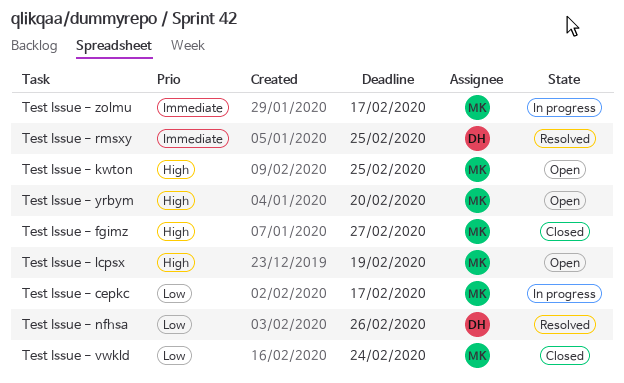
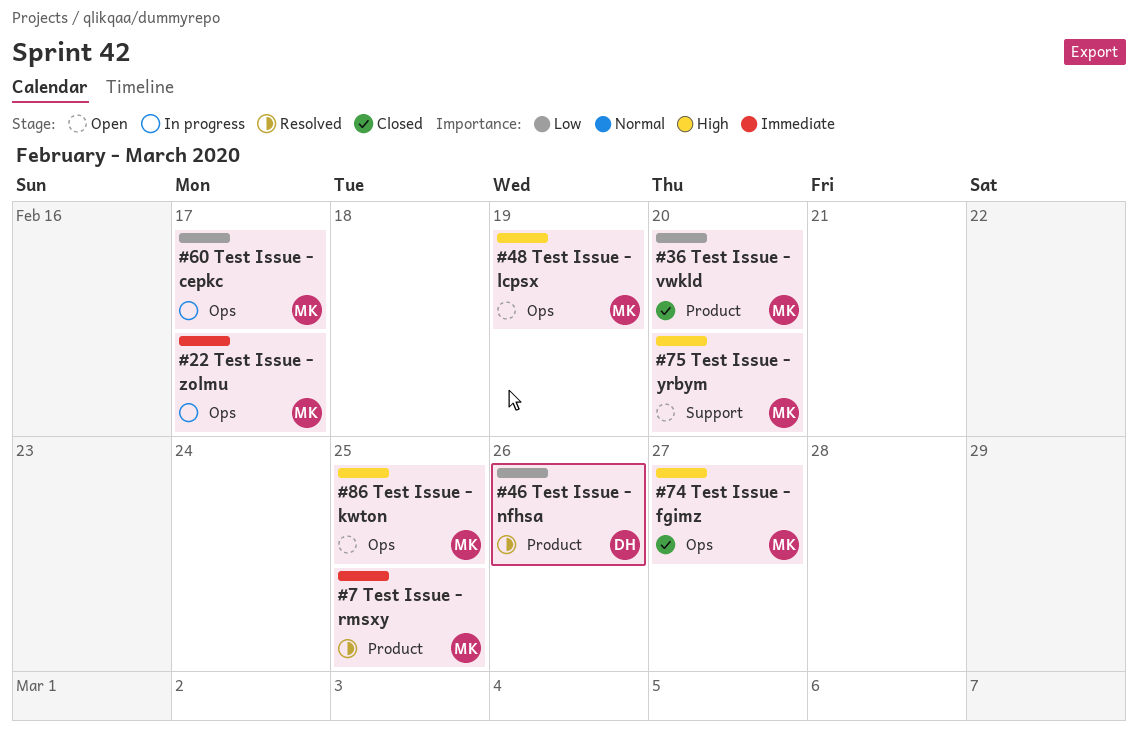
Test Issue - rmsxy, owner: DH -> MK
Test Issue - vwkld, due: Feb 24 -> Feb 20

